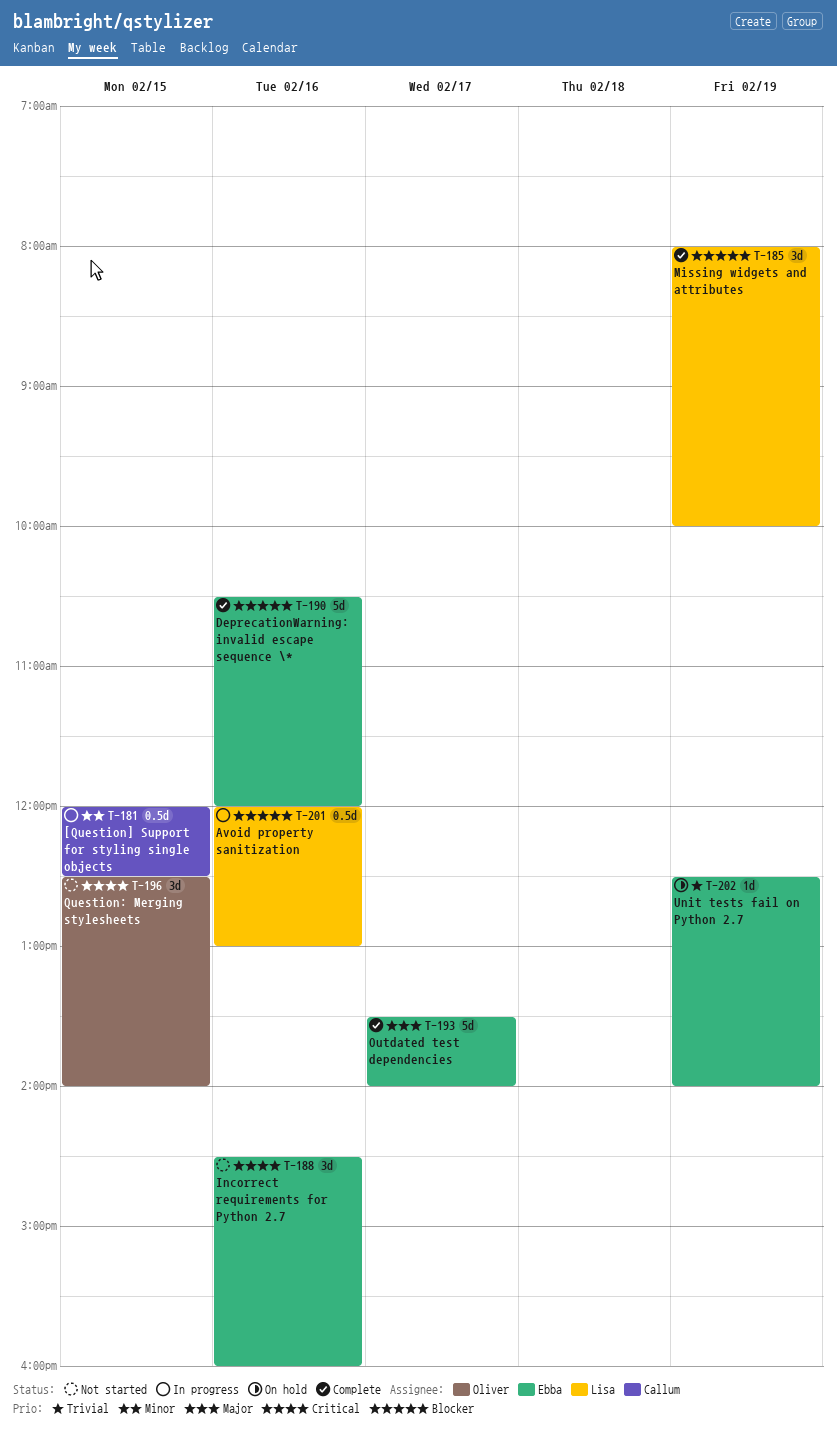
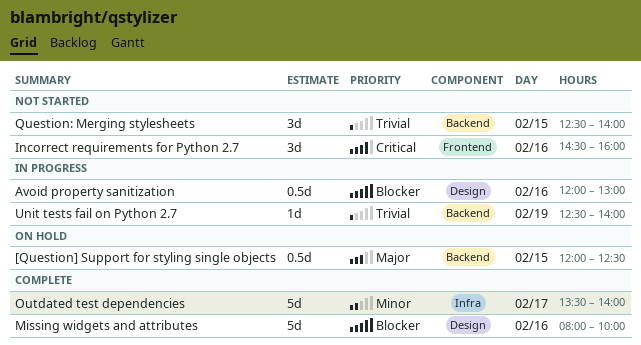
[Question] Support for styling single objects, status: In progress -> On hold
[Question] Support for styling single objects, priority: Minor -> Major
DeprecationWarning: invalid escape sequence \*: present -> none
Missing widgets and attributes, estimate: 3d -> 5d
Missing widgets and attributes, day: Feb 19 -> Feb 16
Outdated test dependencies, priority: Major -> Minor
Question: Merging stylesheets, priority: Critical -> Trivial
Unit tests fail on Python 2.7, status: On hold -> In progress

